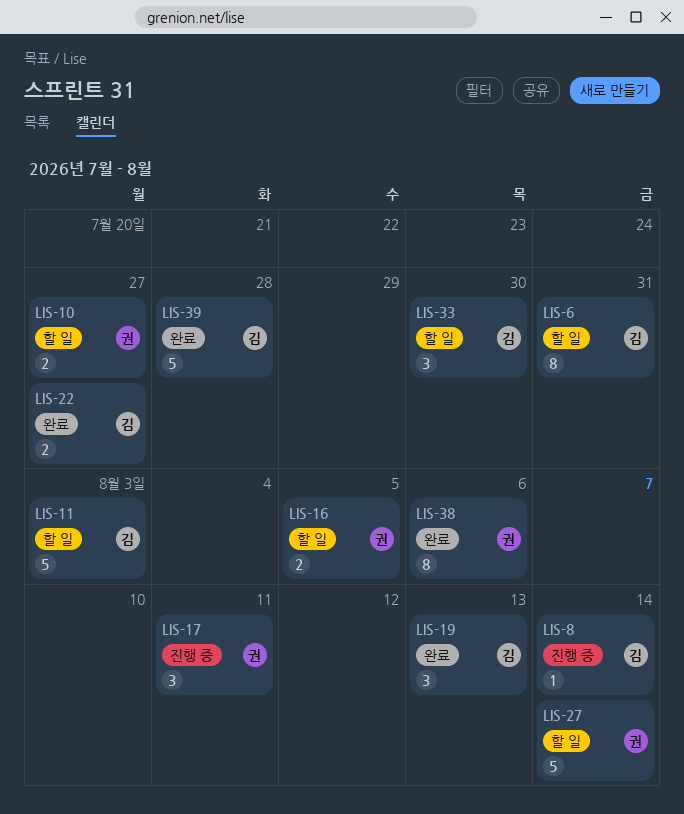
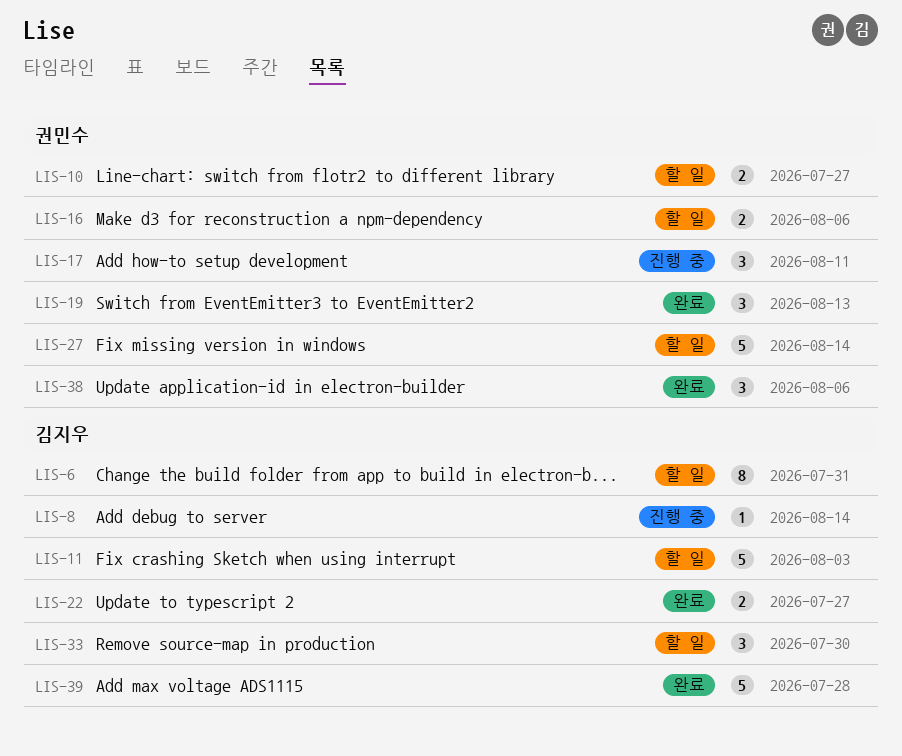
LIS-16, due: Aug 5 -> Aug 6
LIS-19, owner: 김지우 -> 권민수
LIS-38, estimate: 8 -> 3

